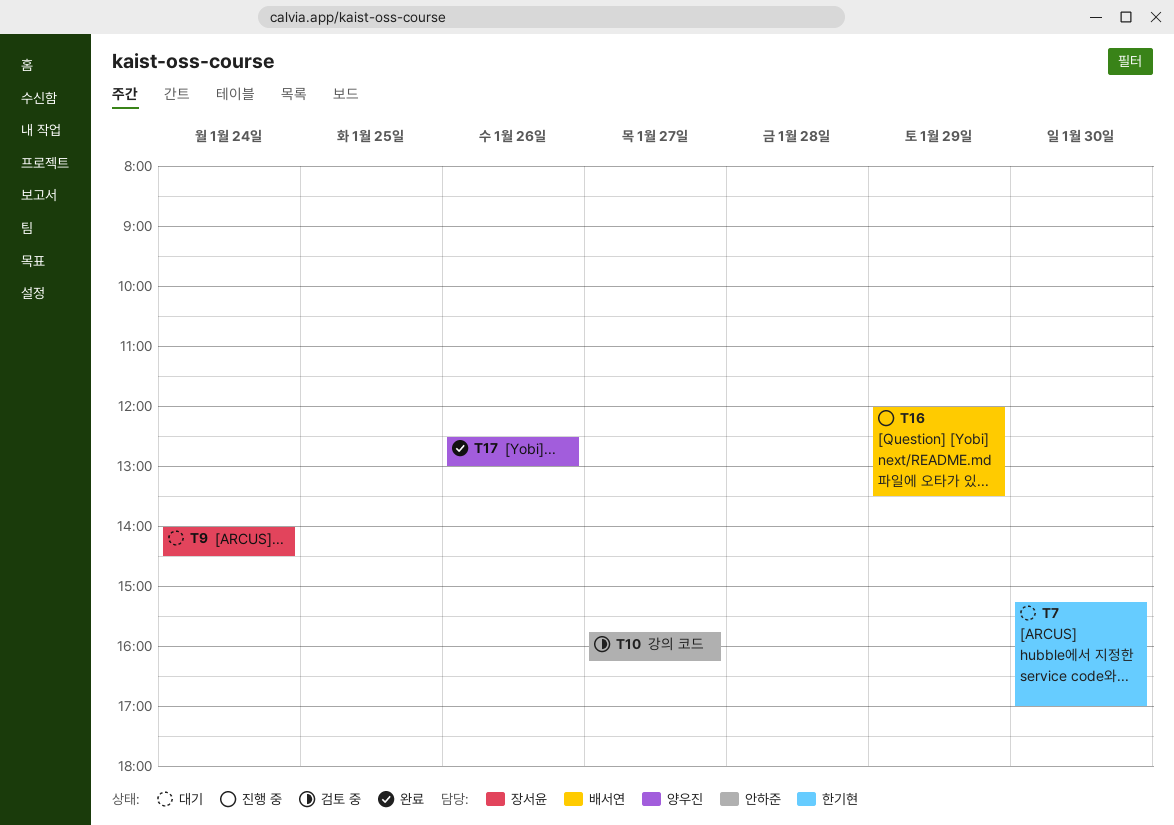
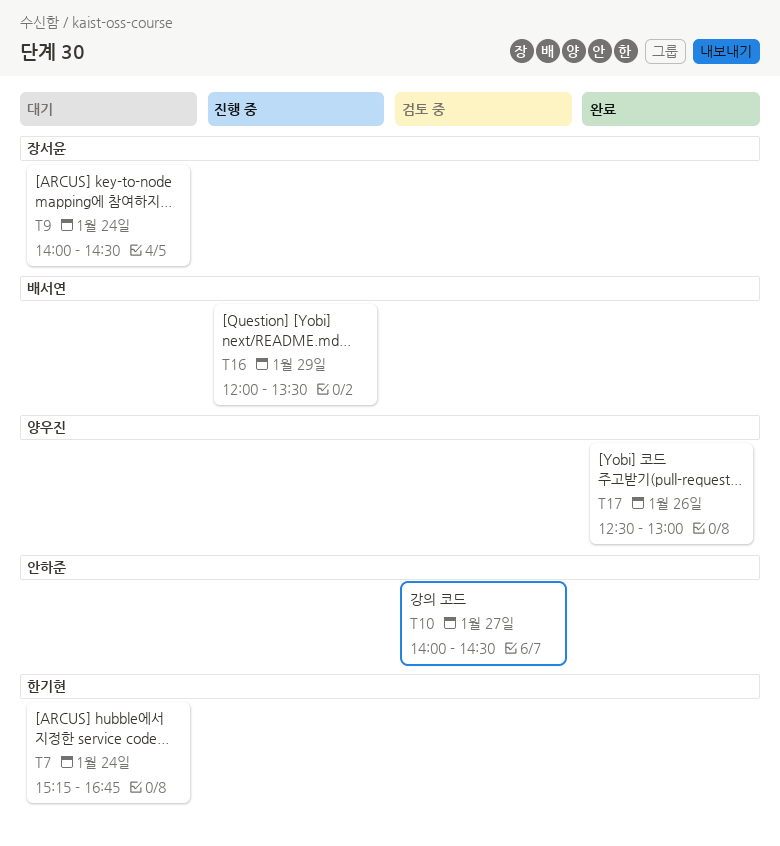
T7, day: Jan 30 -> Jan 24
T7, ends: 17:00 -> 16:45
T10, begins: 15:45 -> 14:00
T10, ends: 16:15 -> 14:30

